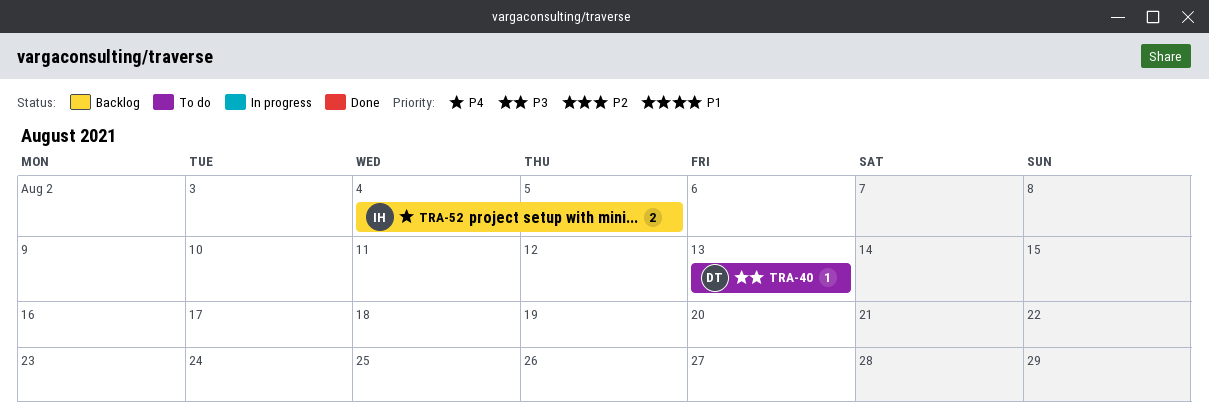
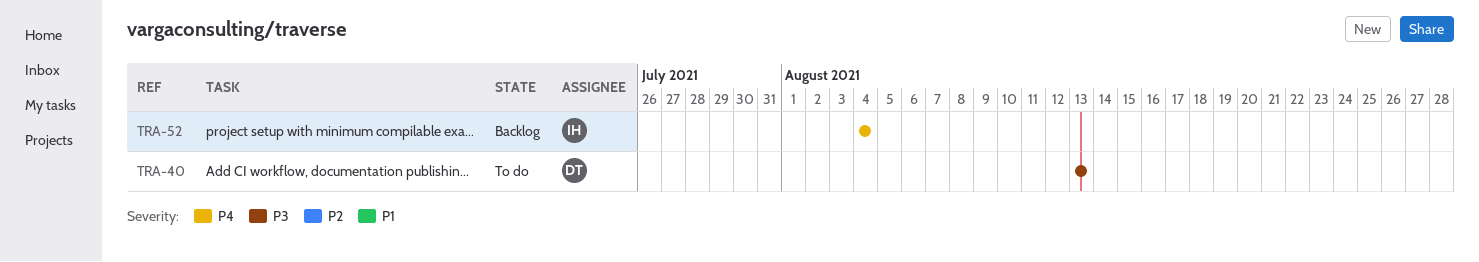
TRA-52, due: Aug 5 -> Aug 4

